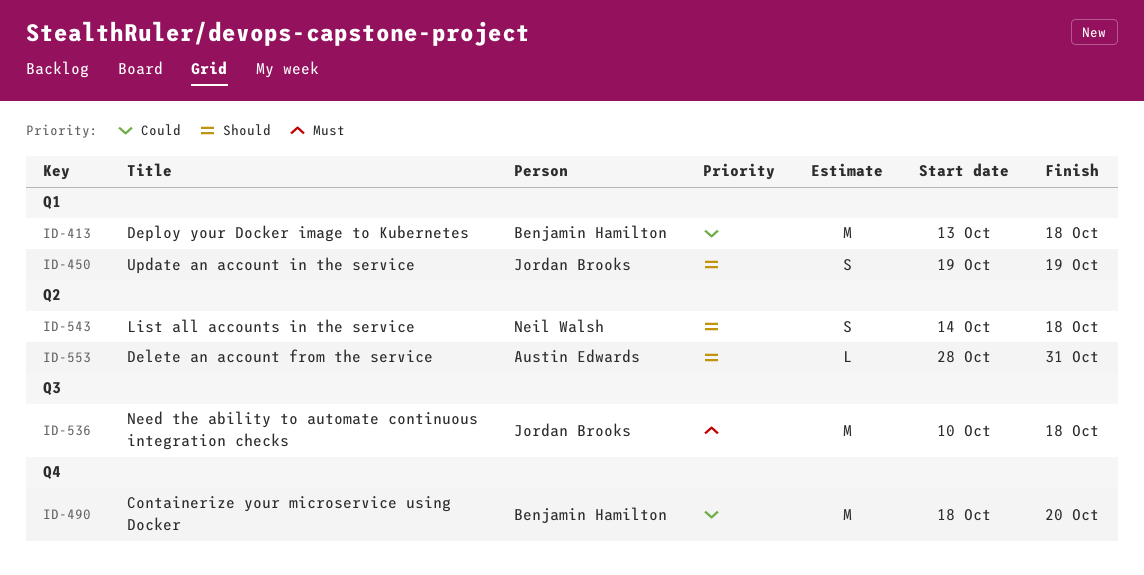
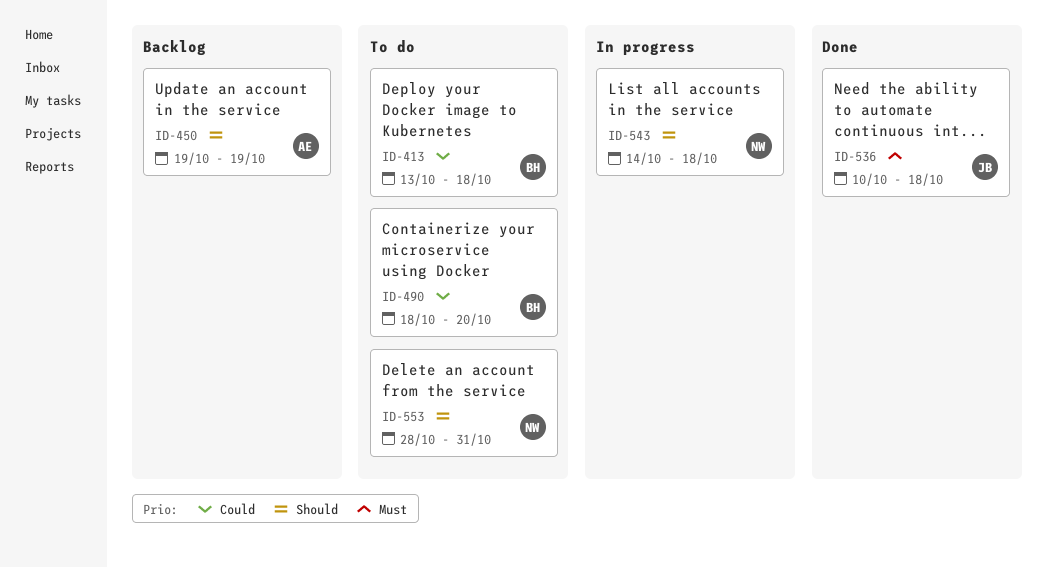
ID-450, owner: Jordan Brooks -> Austin Edwards
ID-553, owner: Austin Edwards -> Neil Walsh

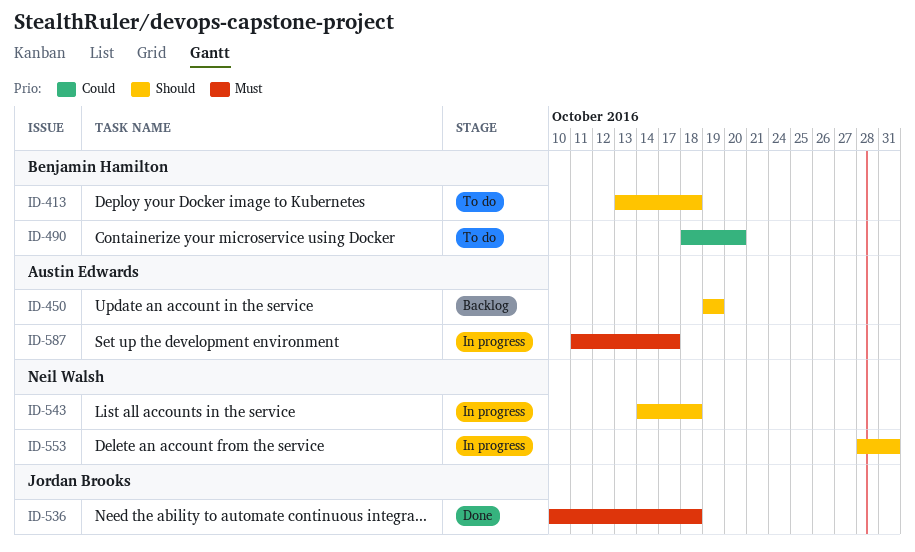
ID-413, priority: Could -> Should
ID-553, status: To do -> In progress
ID-587: none -> present

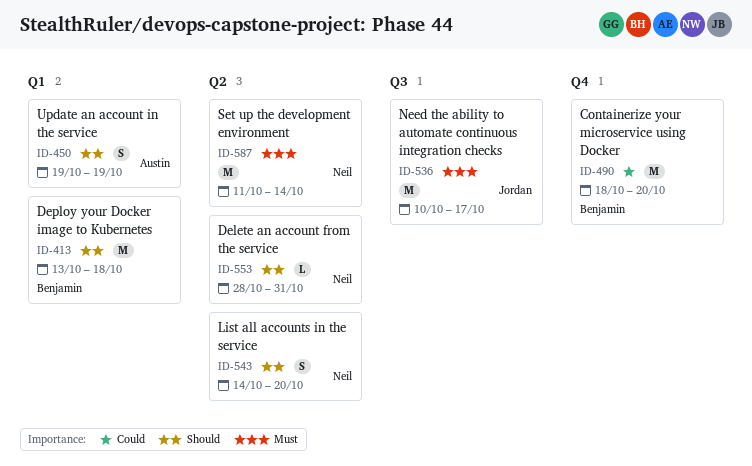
ID-536, due: Oct 18 -> Oct 17
ID-543, due: Oct 18 -> Oct 20
ID-587, owner: Austin Edwards -> Neil Walsh
ID-587, due: Oct 17 -> Oct 14

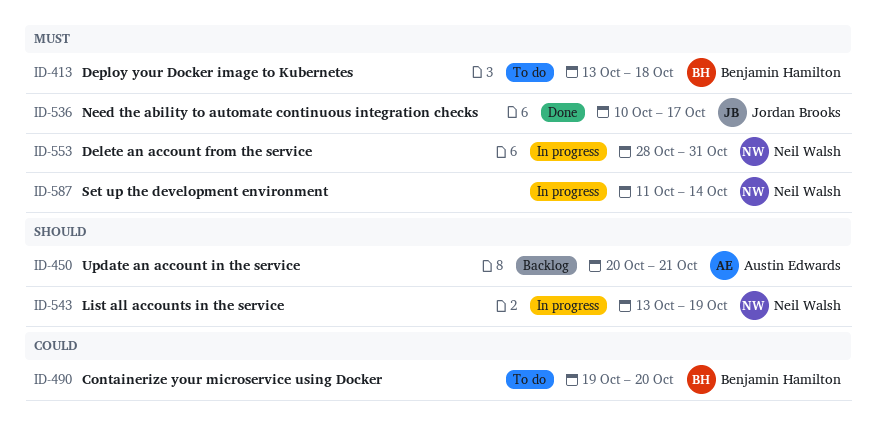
ID-413, priority: Should -> Must
ID-450, start: Oct 19 -> Oct 20
ID-450, due: Oct 19 -> Oct 21
ID-490, start: Oct 18 -> Oct 19
ID-543, start: Oct 14 -> Oct 13
ID-543, due: Oct 20 -> Oct 19
ID-553, priority: Should -> Must

